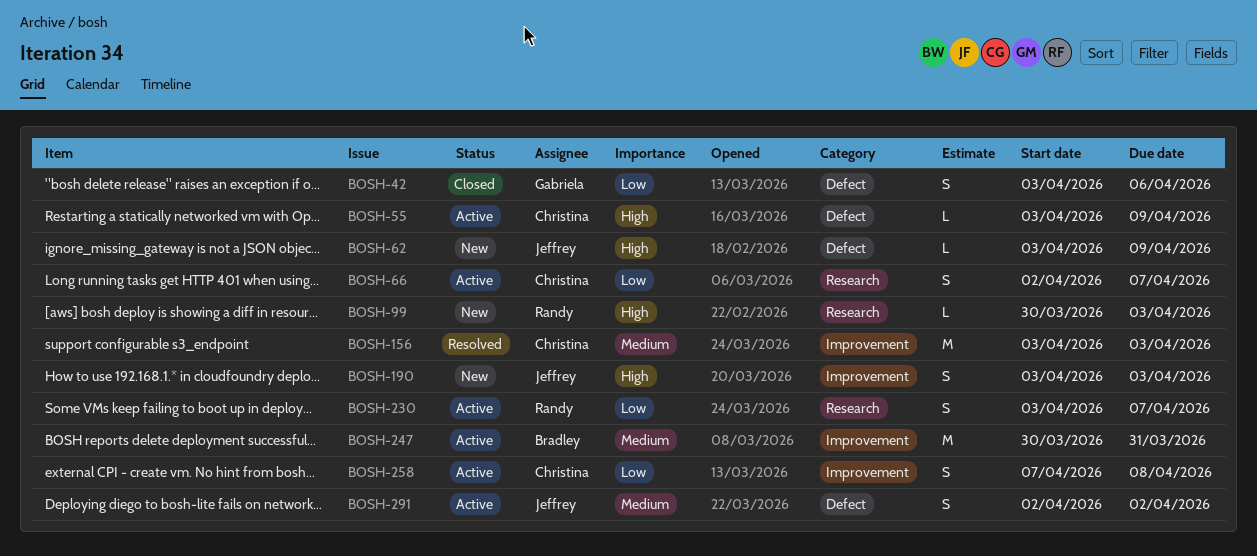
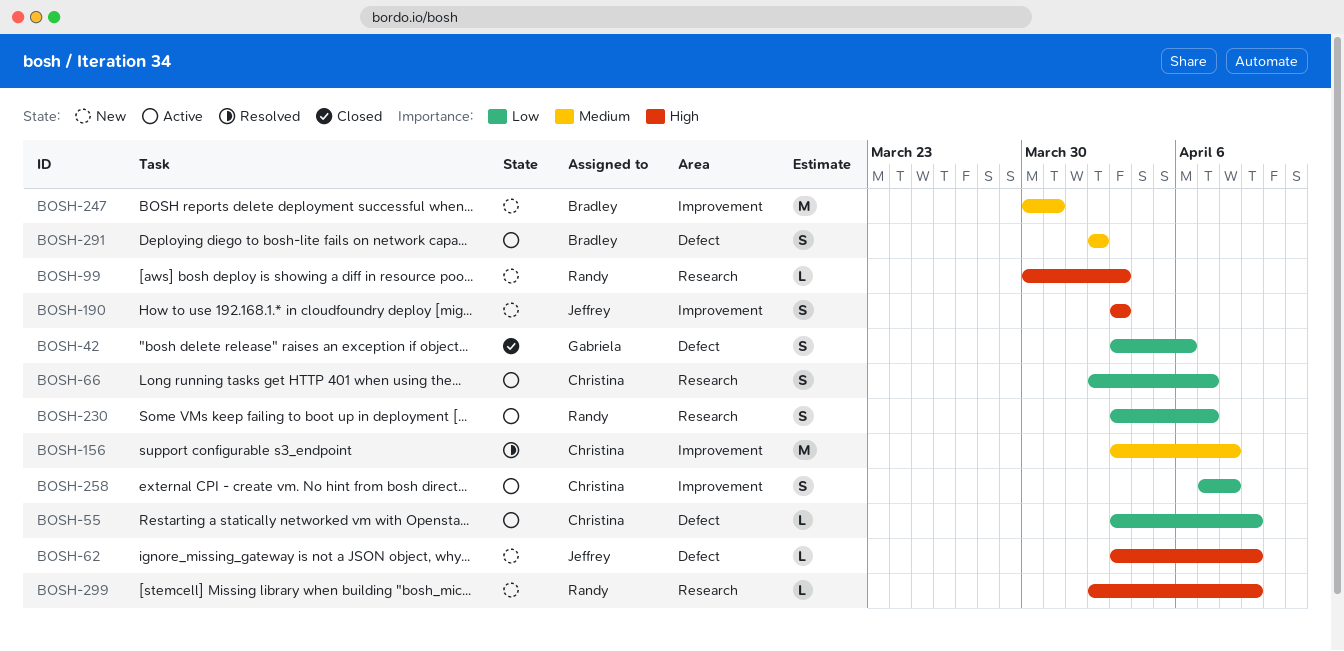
BOSH-55, priority: High -> Low
BOSH-156, due: Apr 3 -> Apr 8
BOSH-247, status: Active -> New
BOSH-291, owner: Jeffrey -> Bradley
BOSH-299: none -> present

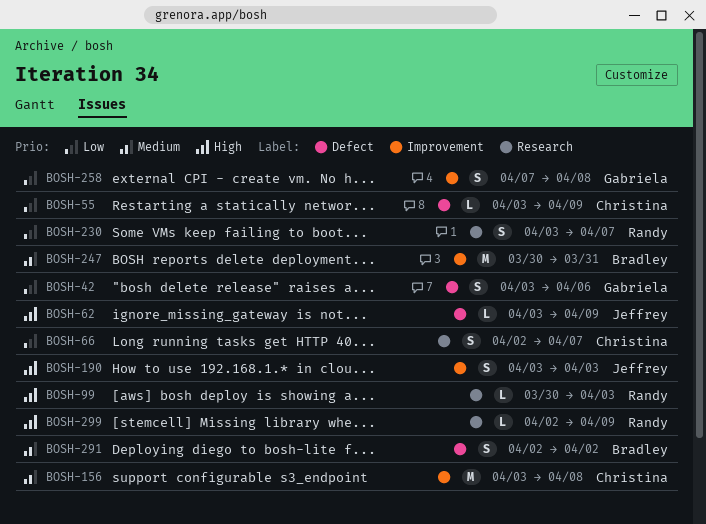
BOSH-258, owner: Christina -> Gabriela

